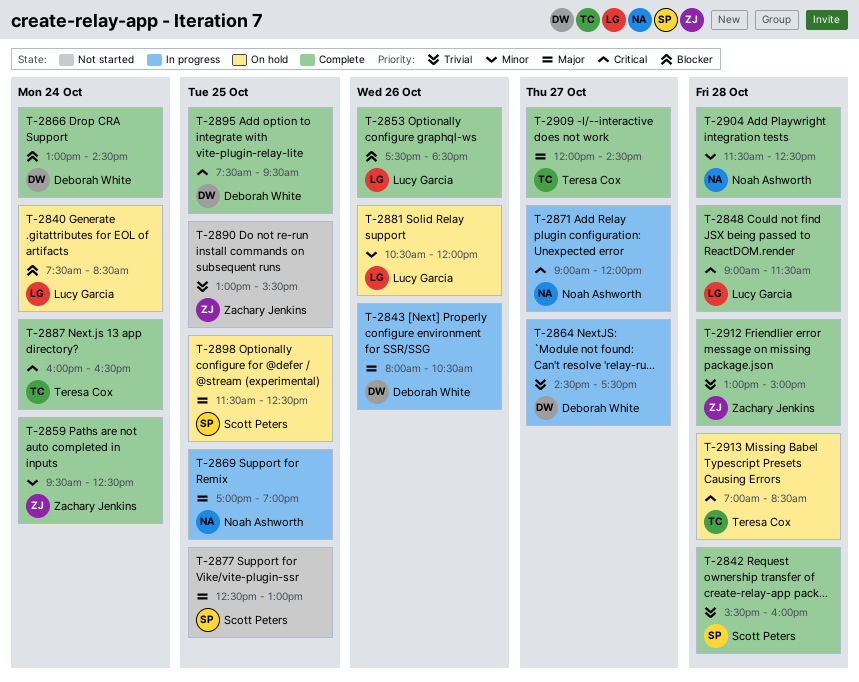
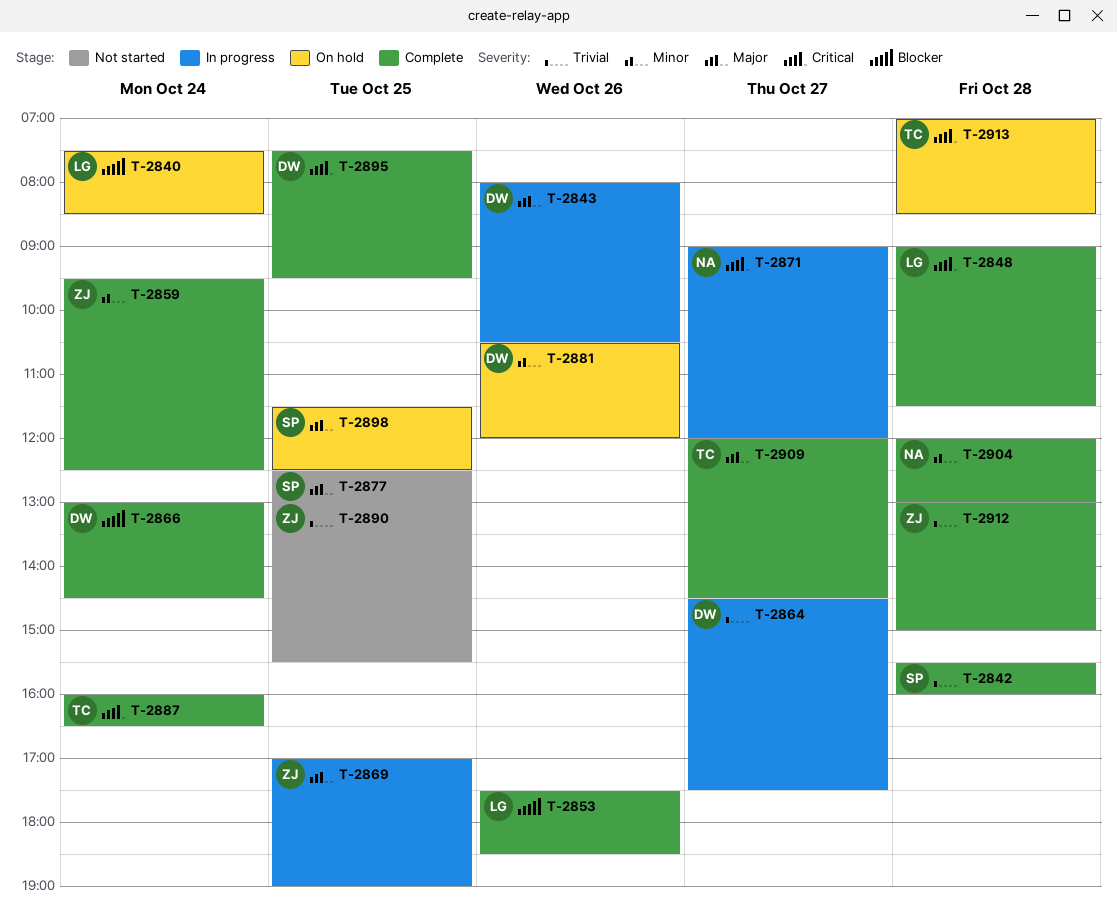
T-2869, owner: Noah Ashworth -> Zachary Jenkins
T-2881, owner: Lucy Garcia -> Deborah White
T-2904, begins: 11:30 -> 12:00
T-2904, ends: 12:30 -> 13:00

